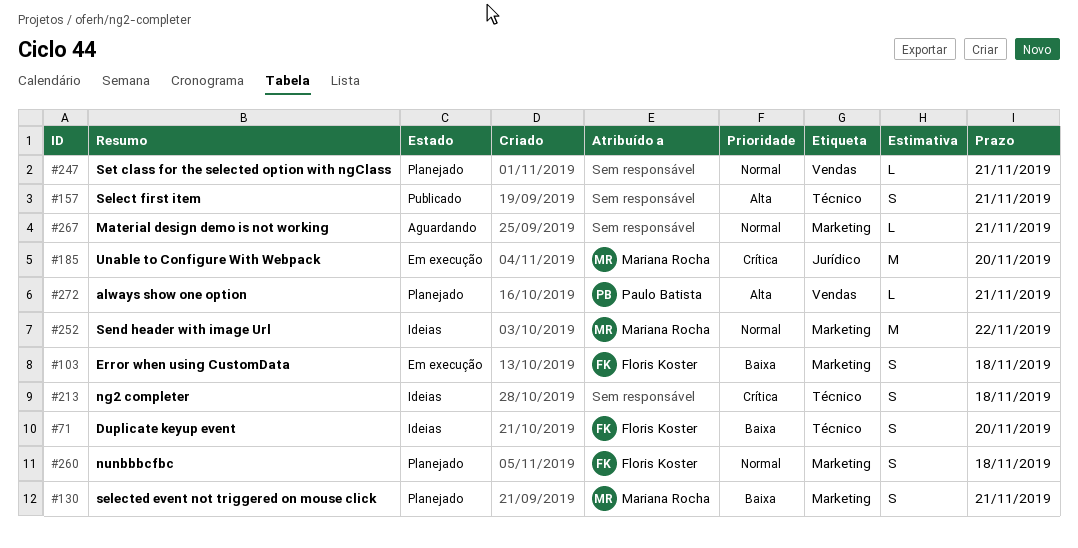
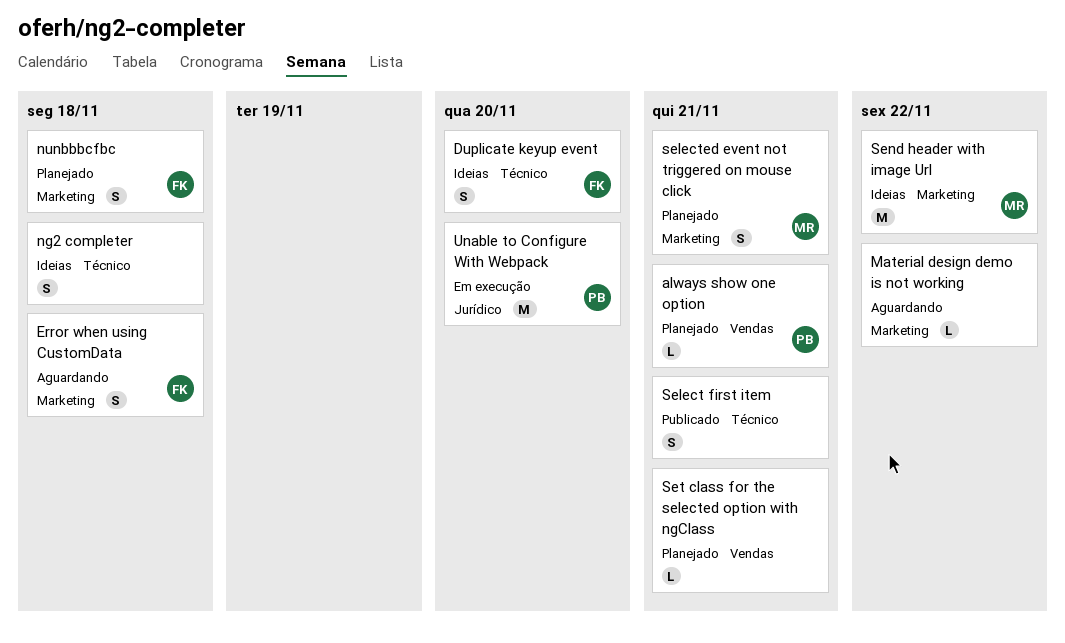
Error when using CustomData, status: Em execução -> Aguardando
Material design demo is not working, due: Nov 21 -> Nov 22
Unable to Configure With Webpack, owner: Mariana Rocha -> Paulo Batista

